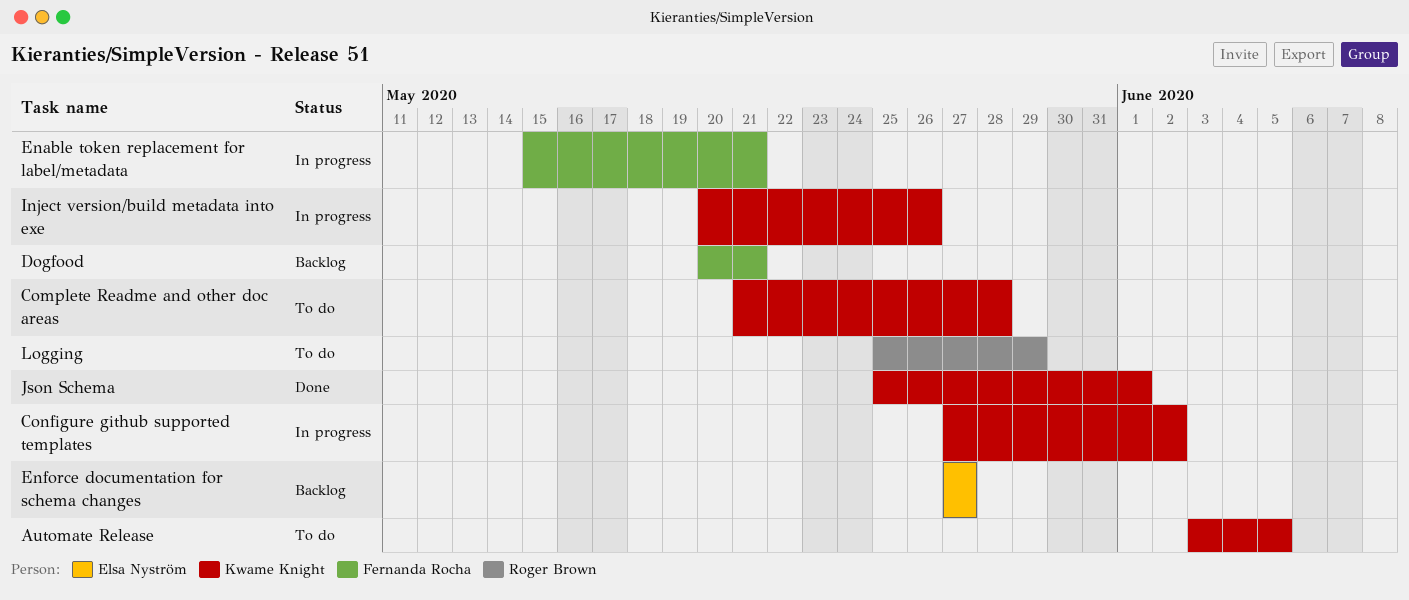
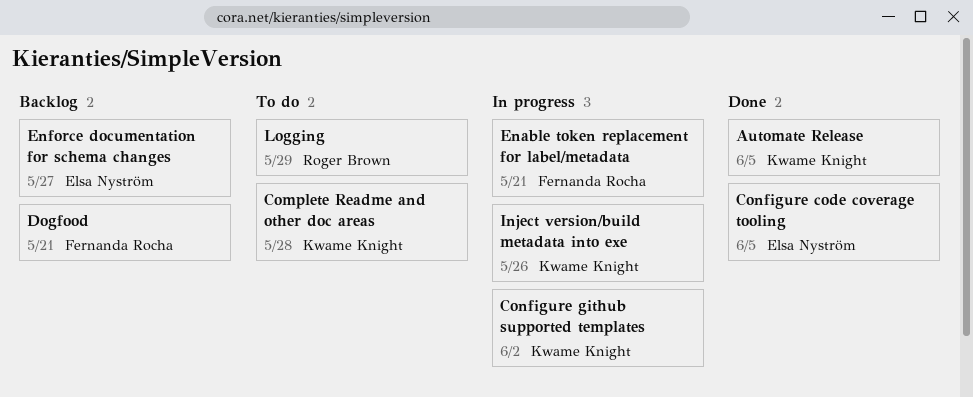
Automate Release, status: To do -> Done
Configure code coverage tooling: none -> present
Json Schema: present -> none

